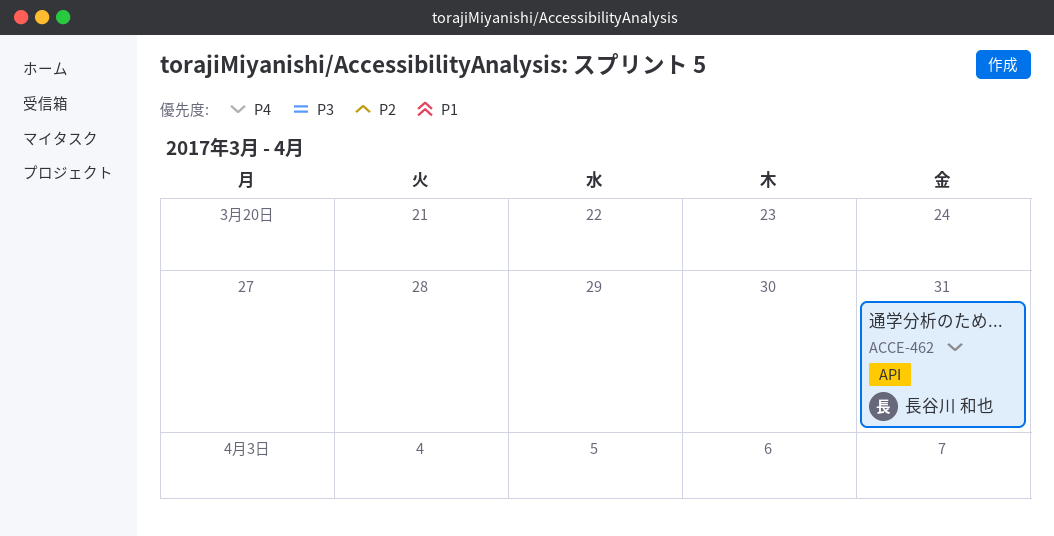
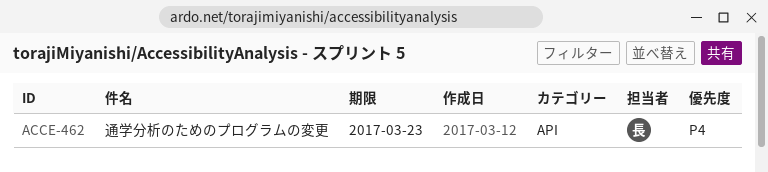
ACCE-462, due: Mar 31 -> Mar 23

